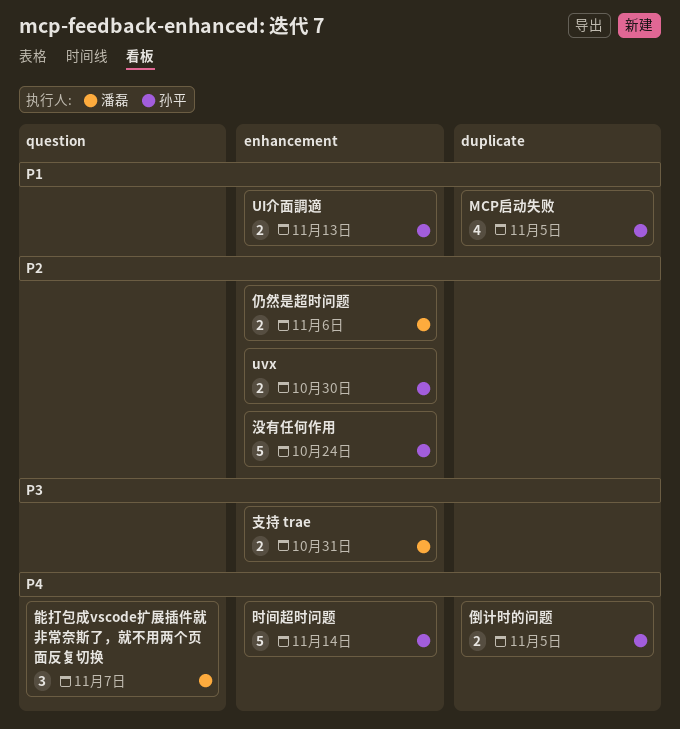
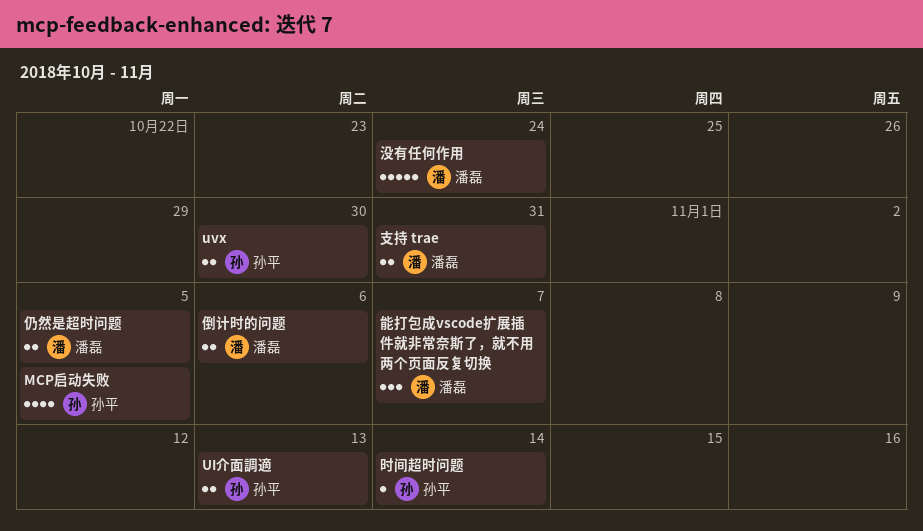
仍然是超时问题, due: Nov 6 -> Nov 5
倒计时的问题, owner: 孙平 -> 潘磊
倒计时的问题, due: Nov 5 -> Nov 6
时间超时问题, estimate: 5 -> 1
没有任何作用, owner: 孙平 -> 潘磊

